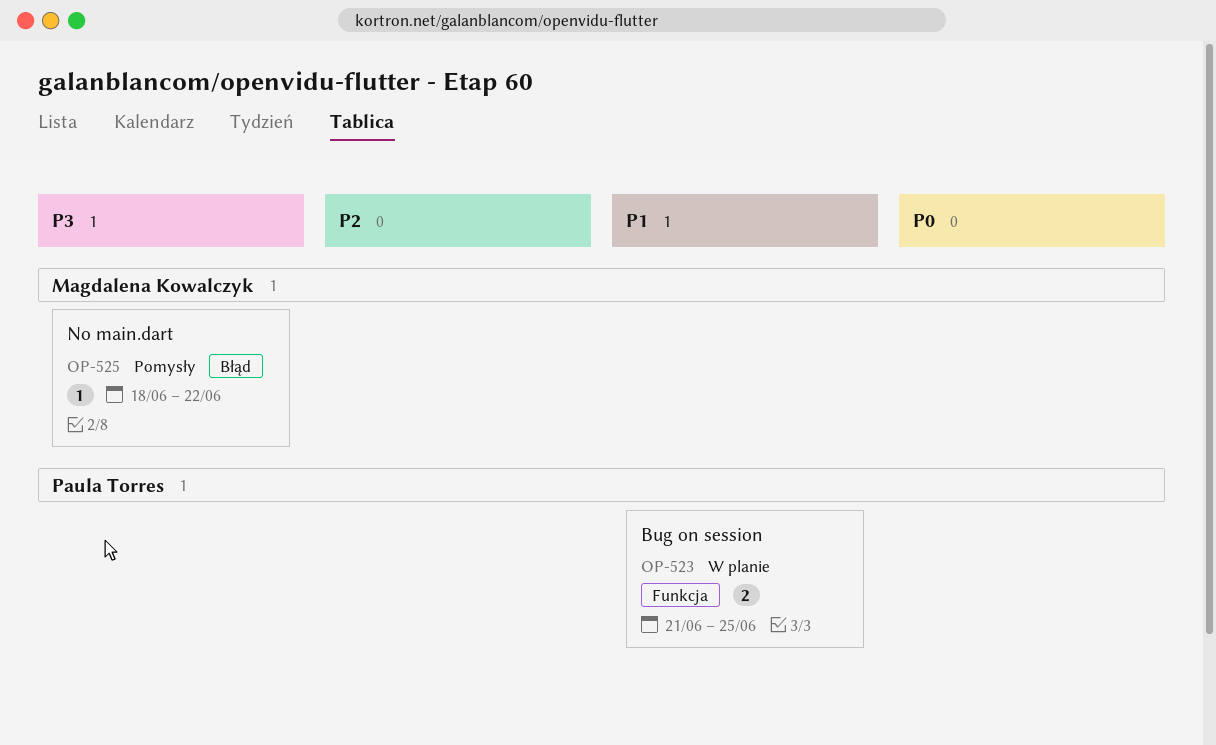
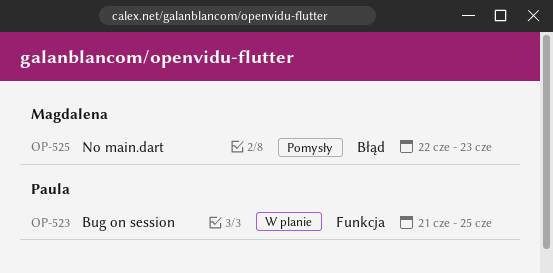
OP-525, start: Jun 18 -> Jun 22
OP-525, due: Jun 22 -> Jun 23

